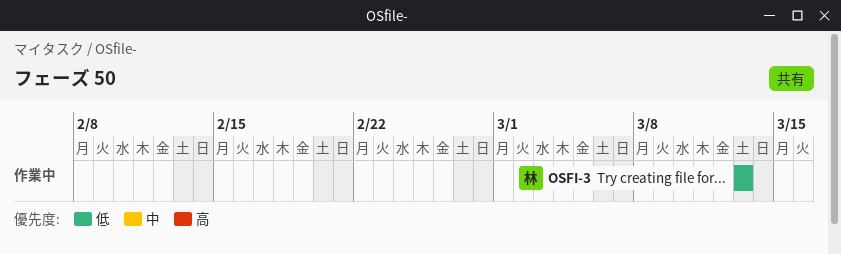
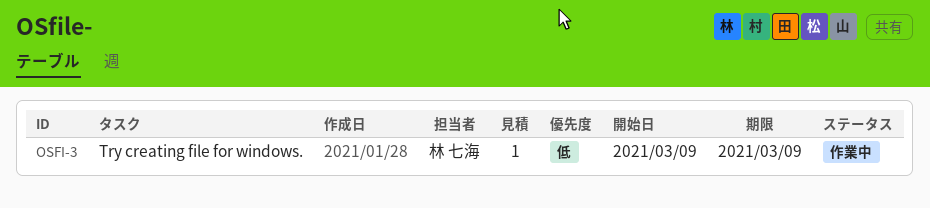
OSFI-3, start: Mar 13 -> Mar 9
OSFI-3, due: Mar 13 -> Mar 9

